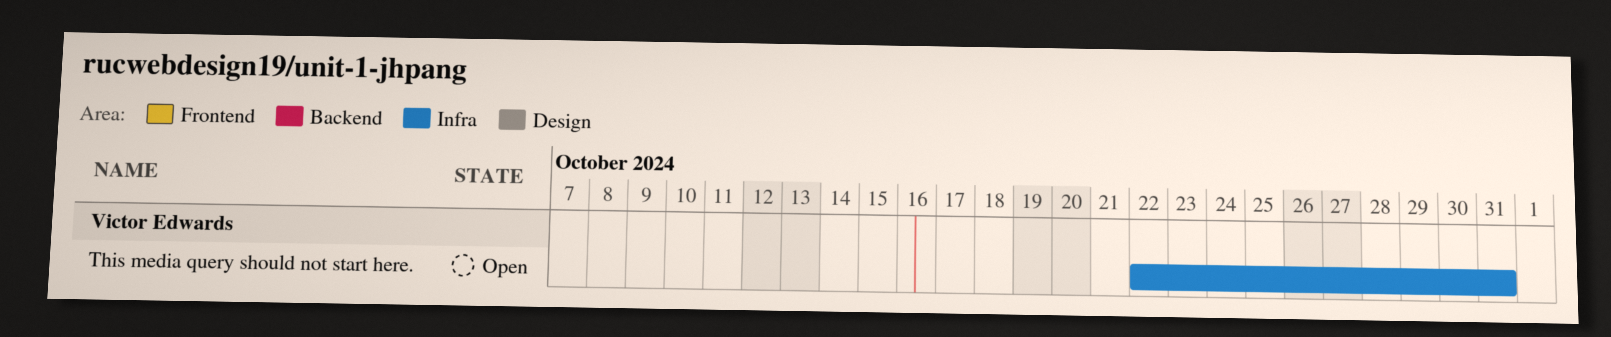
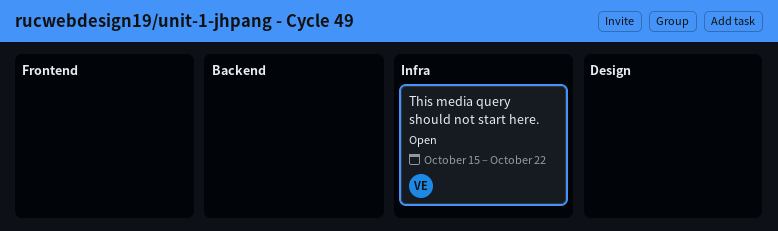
This media query should not start here., start: Oct 22 -> Oct 15
This media query should not start here., due: Oct 31 -> Oct 22

